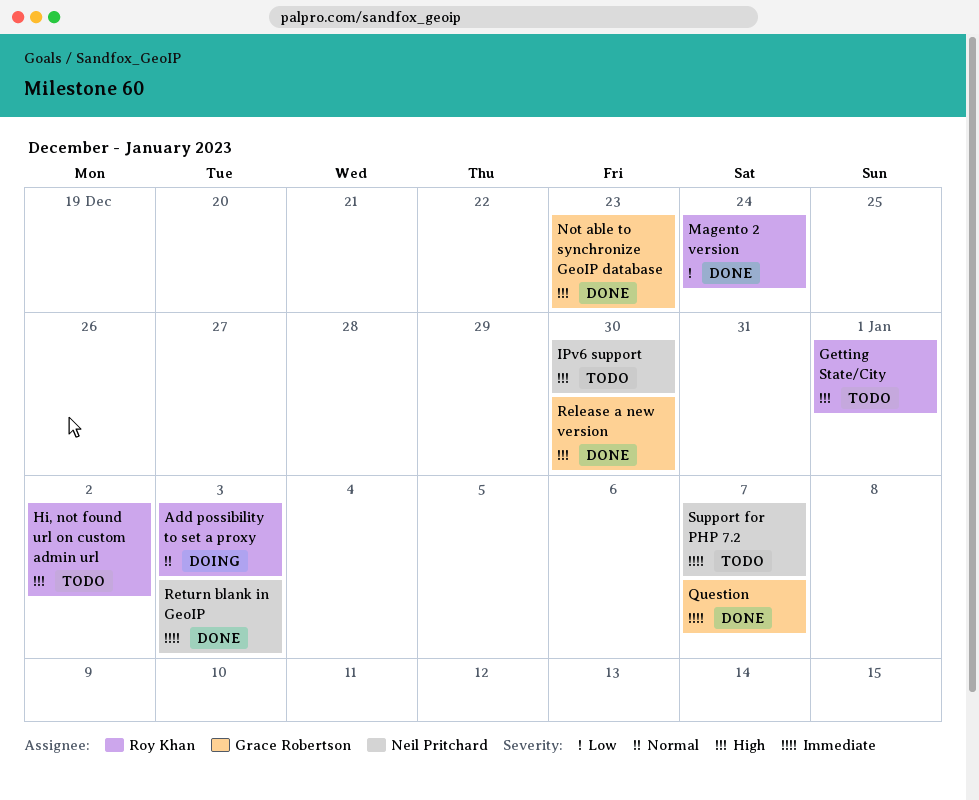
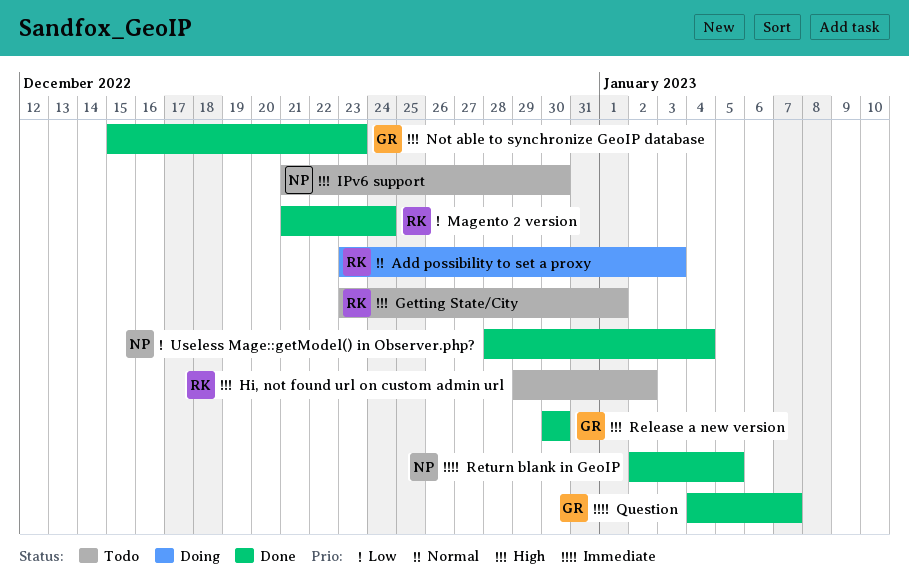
Return blank in GeoIP, due: Jan 3 -> Jan 5
Support for PHP 7.2: present -> none
Useless Mage::getModel() in Observer.php?: none -> present

